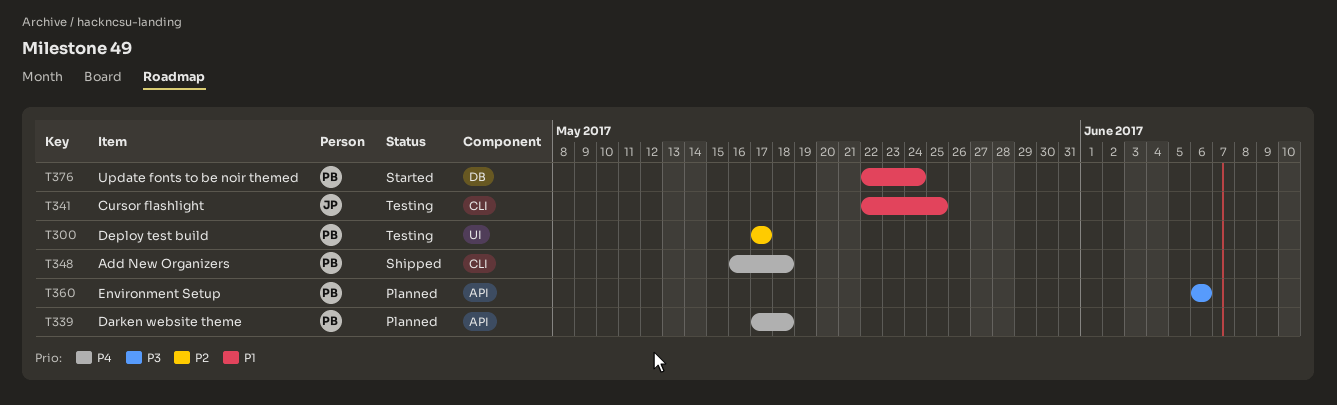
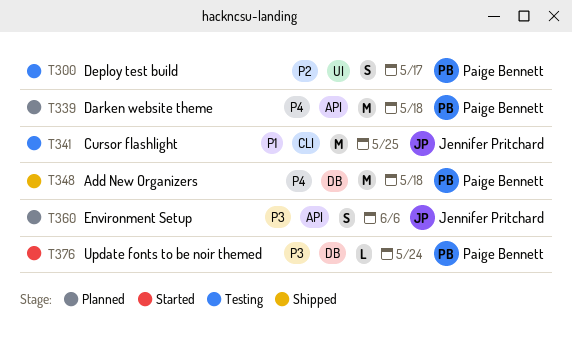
T348, label: CLI -> DB
T360, owner: Paige Bennett -> Jennifer Pritchard
T376, priority: P1 -> P3

